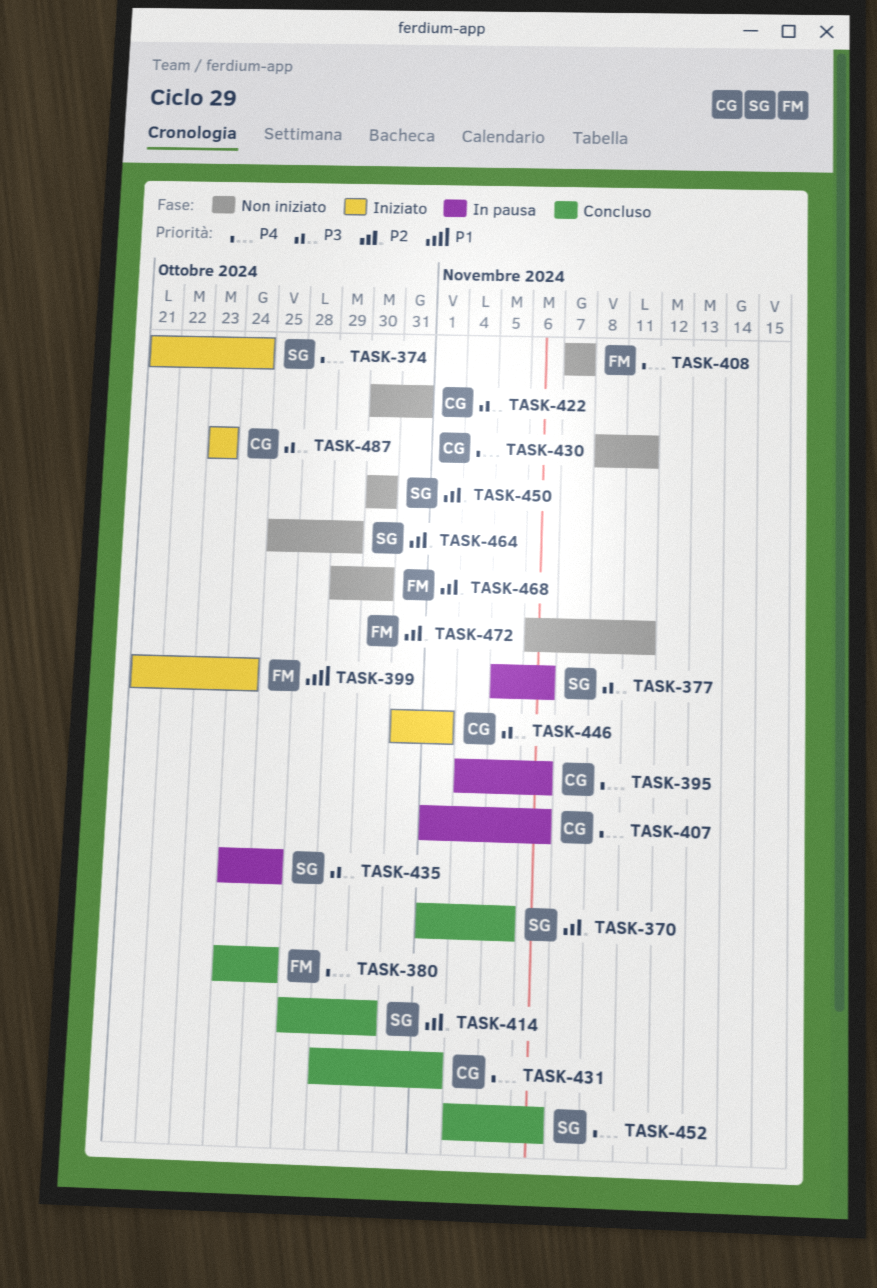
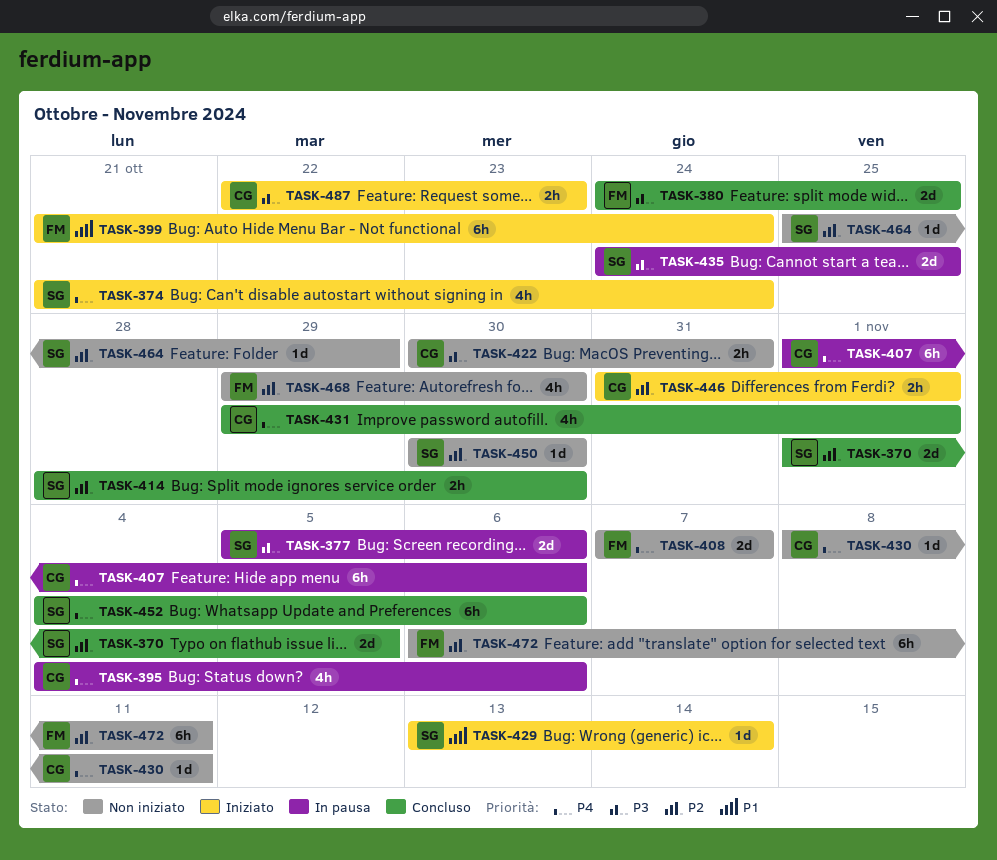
TASK-380, priority: P4 -> P3
TASK-429: none -> present
TASK-446, priority: P3 -> P2
TASK-487, start: Oct 23 -> Oct 22

